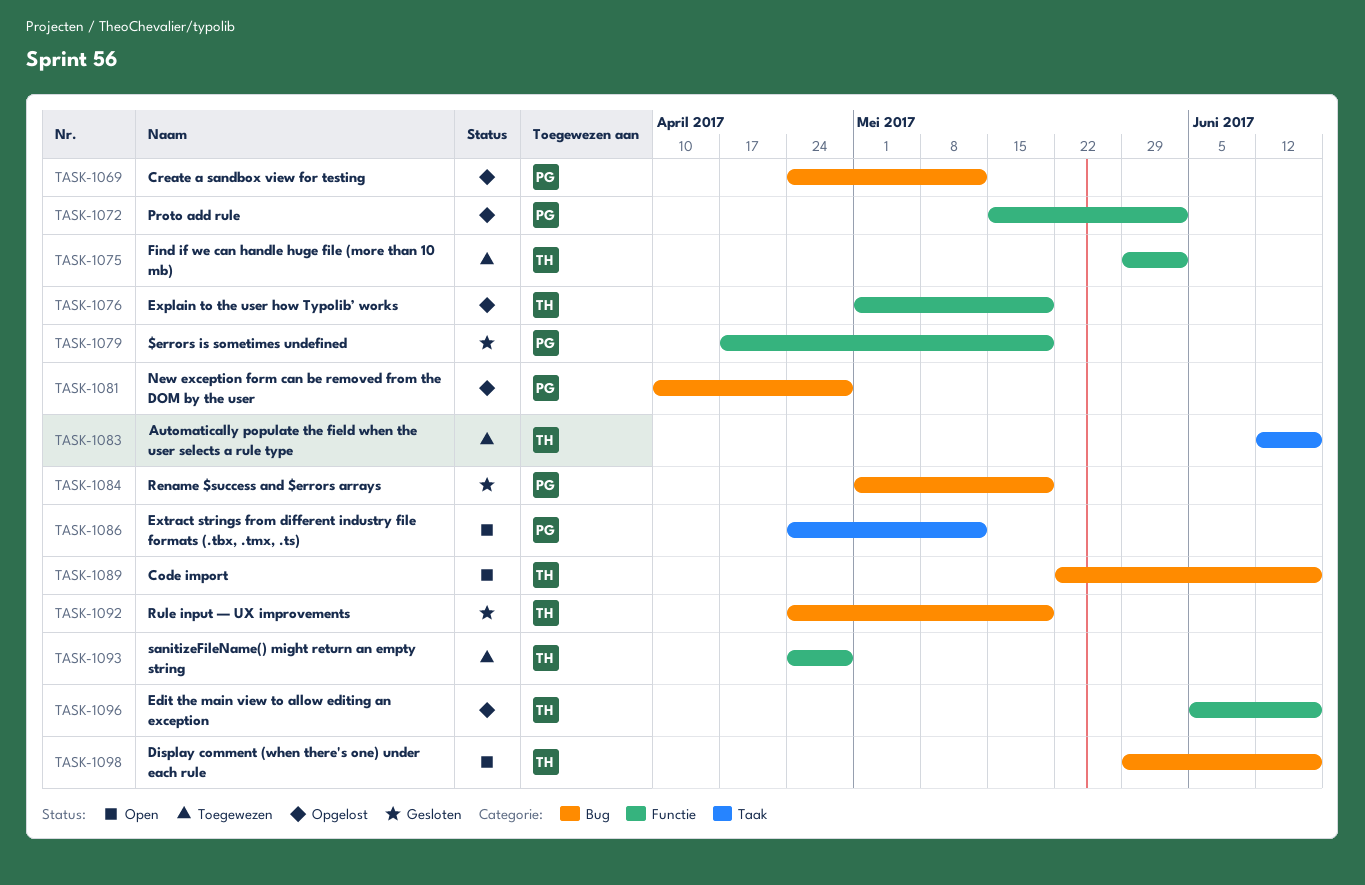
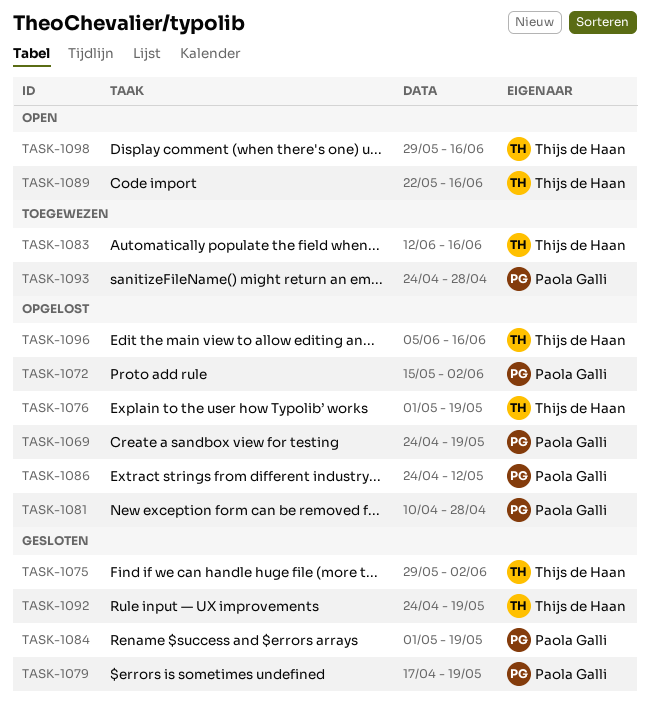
TASK-1069, due: May 12 -> May 19
TASK-1075, status: Toegewezen -> Gesloten
TASK-1086, status: Open -> Opgelost
TASK-1093, owner: Thijs de Haan -> Paola Galli

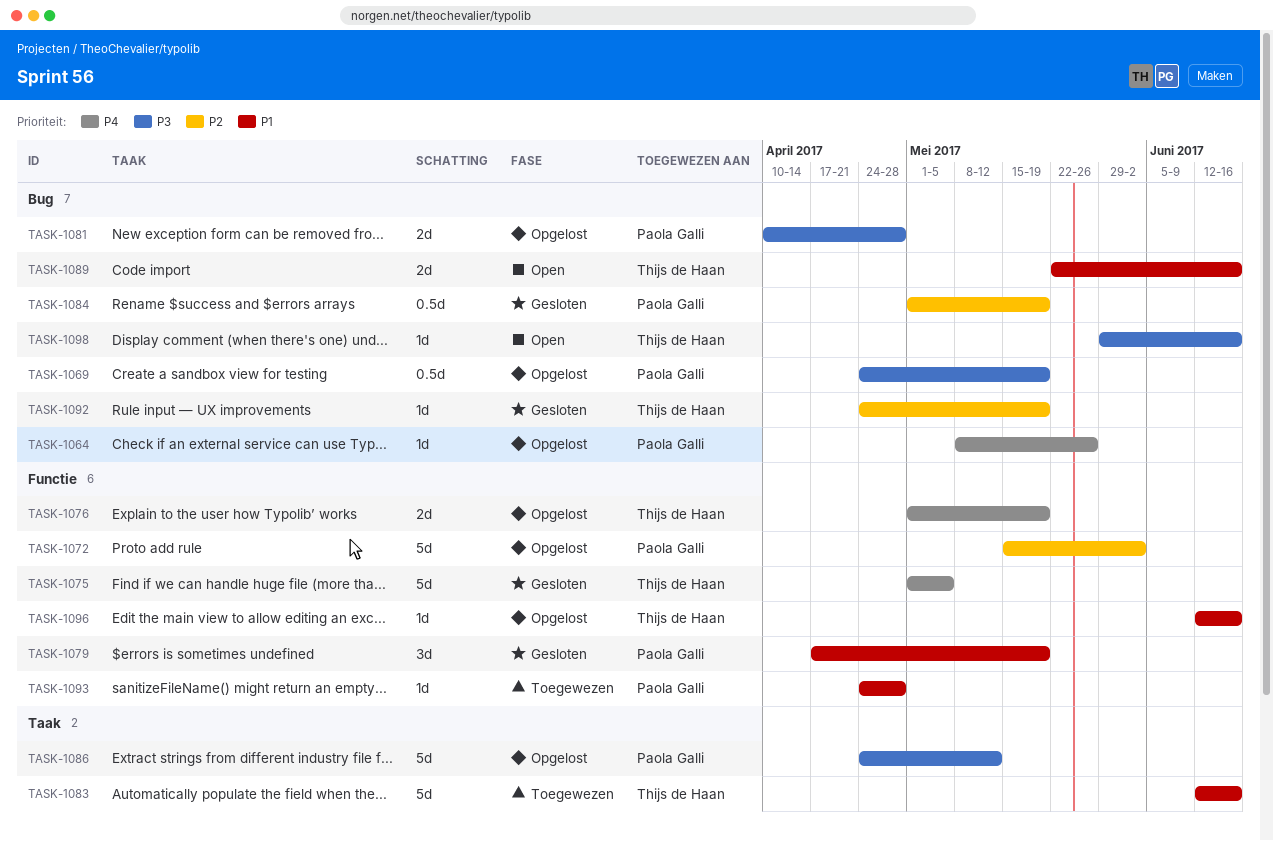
TASK-1064: none -> present
TASK-1075, start: May 29 -> May 1
TASK-1075, due: Jun 2 -> May 5
TASK-1096, start: Jun 5 -> Jun 12

